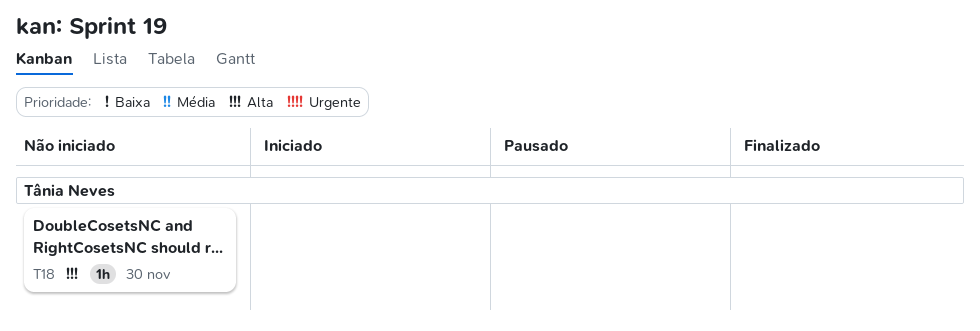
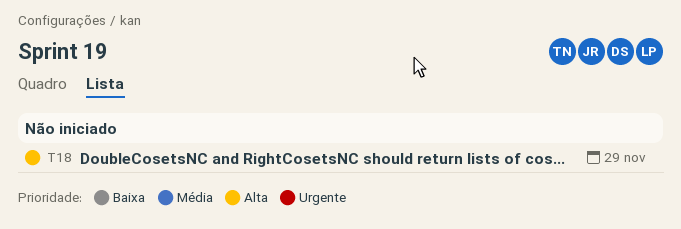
T18, due: Nov 30 -> Nov 29

